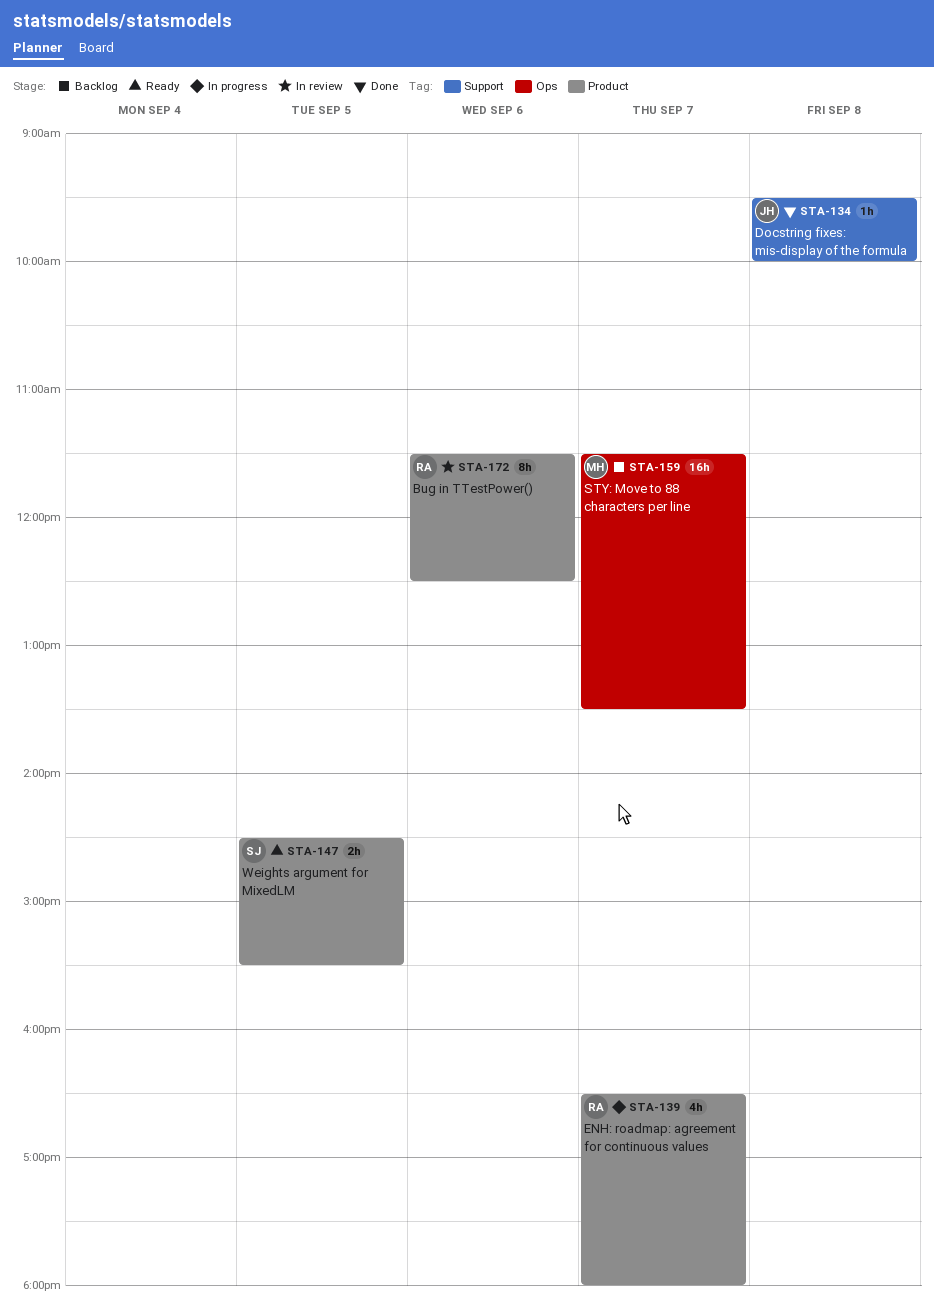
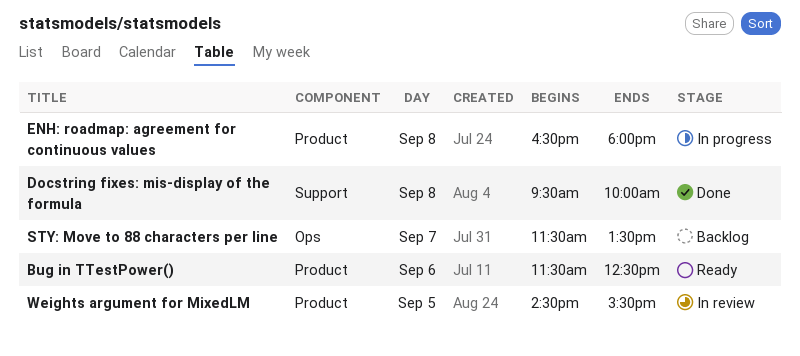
Bug in TTestPower(), status: In review -> Ready
ENH: roadmap: agreement for continuous values, day: Sep 7 -> Sep 8
Weights argument for MixedLM, status: Ready -> In review

